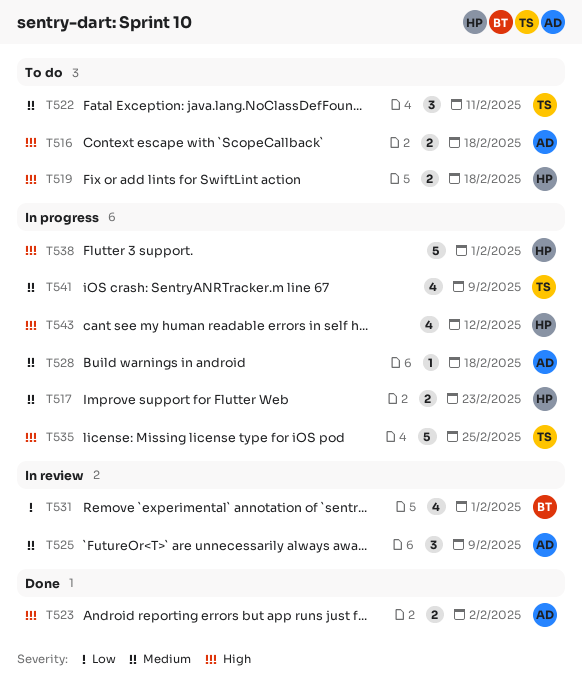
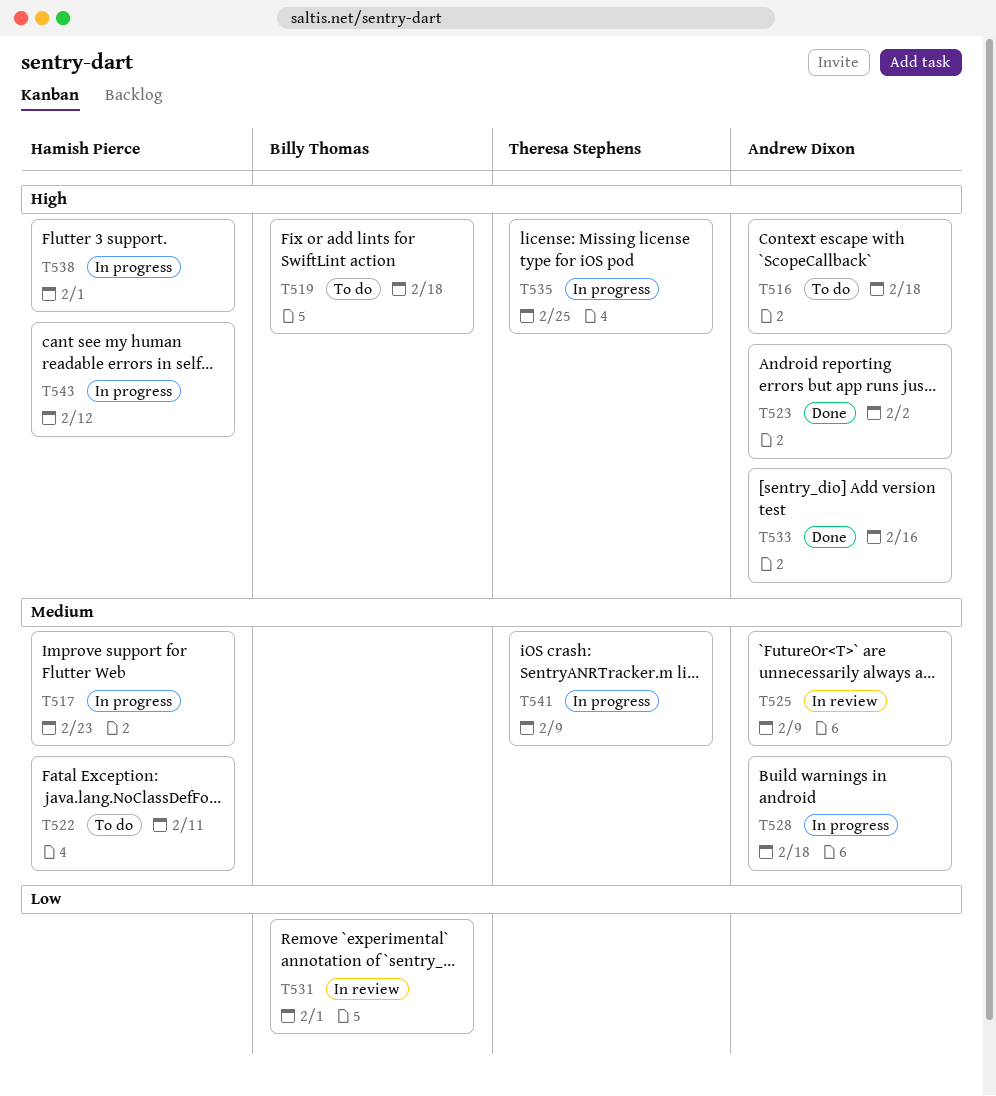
T519, owner: Hamish Pierce -> Billy Thomas
T522, owner: Theresa Stephens -> Hamish Pierce
T533: none -> present

